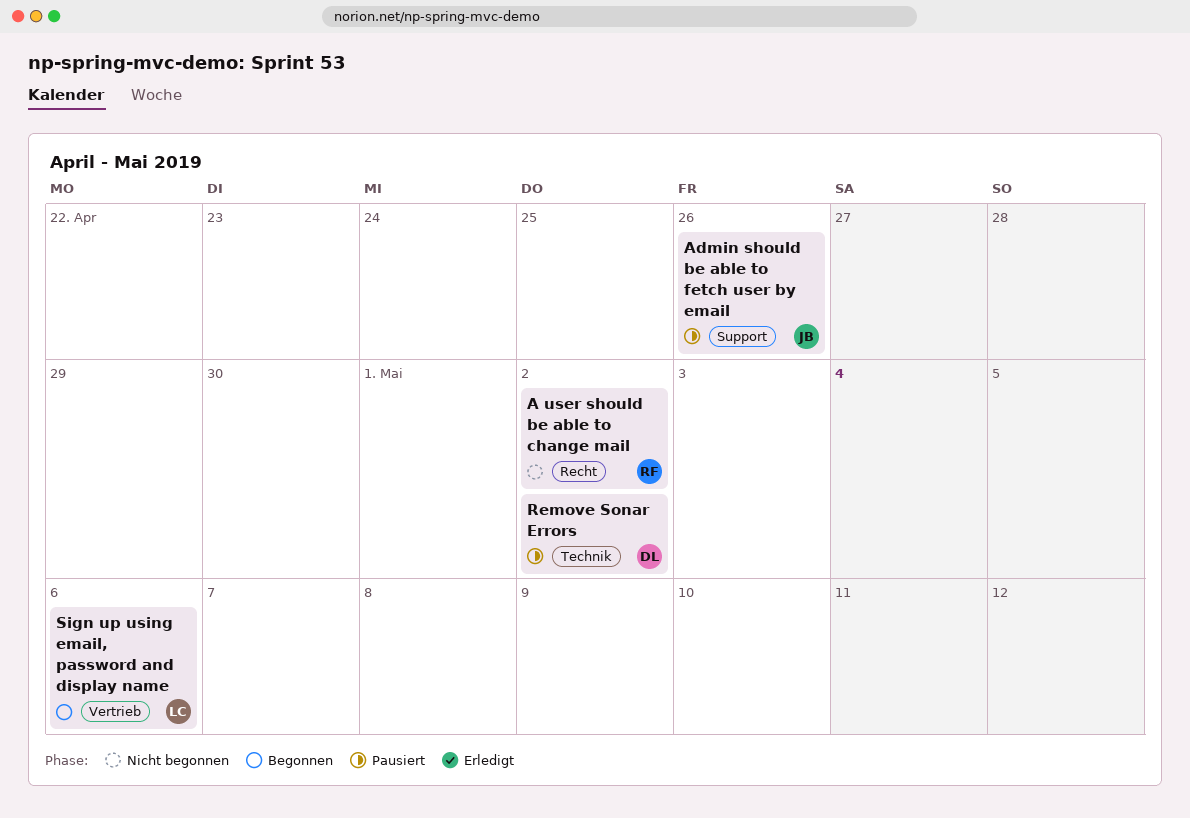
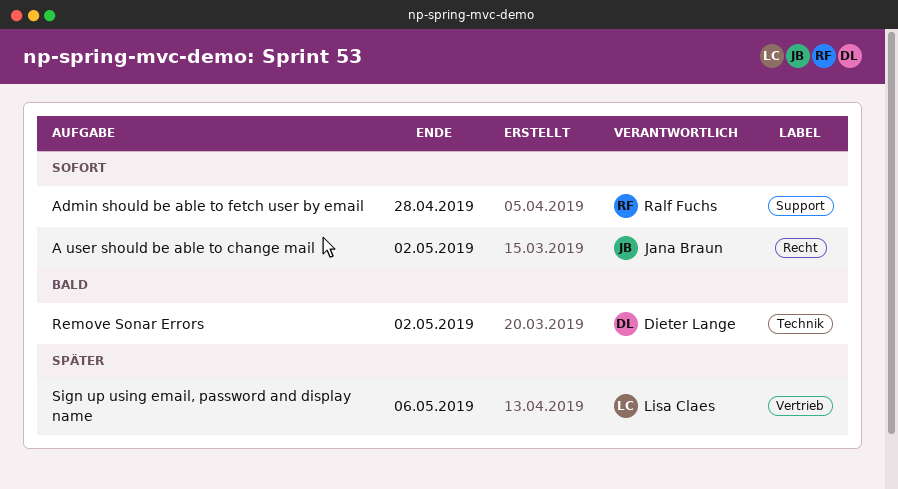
A user should be able to change mail, owner: Ralf Fuchs -> Jana Braun
Admin should be able to fetch user by email, owner: Jana Braun -> Ralf Fuchs
Admin should be able to fetch user by email, due: Apr 26 -> Apr 28

